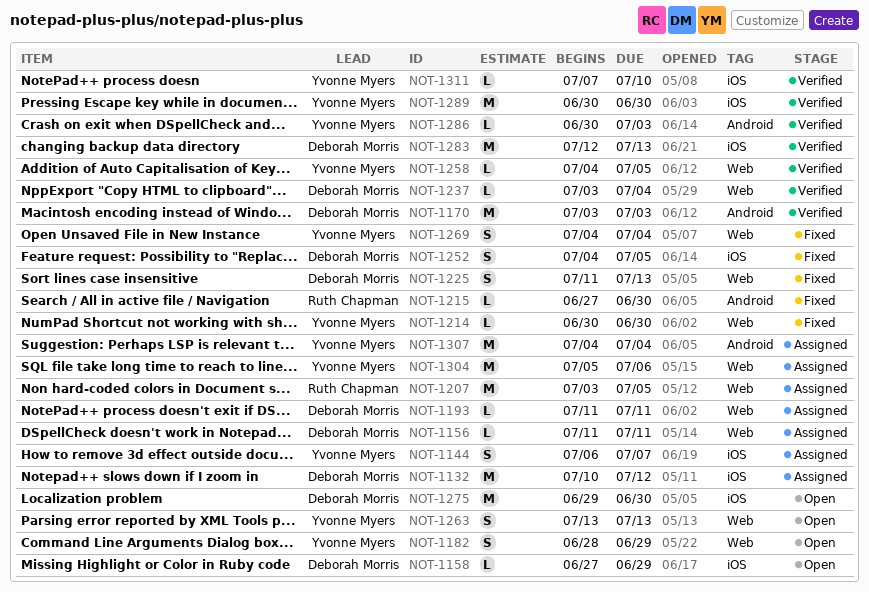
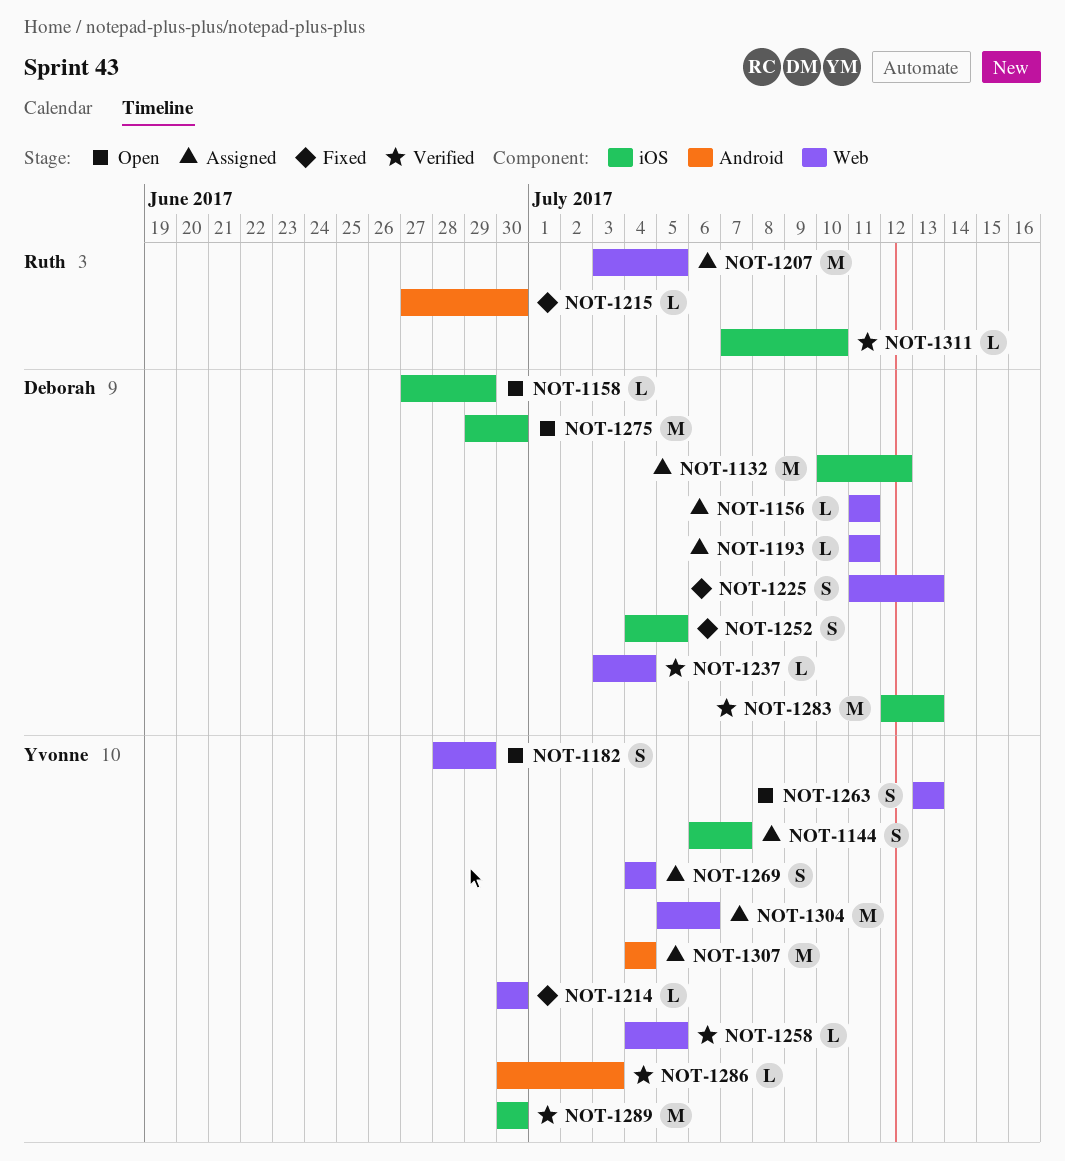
NOT-1170: present -> none
NOT-1269, status: Fixed -> Assigned
NOT-1311, owner: Yvonne Myers -> Ruth Chapman

